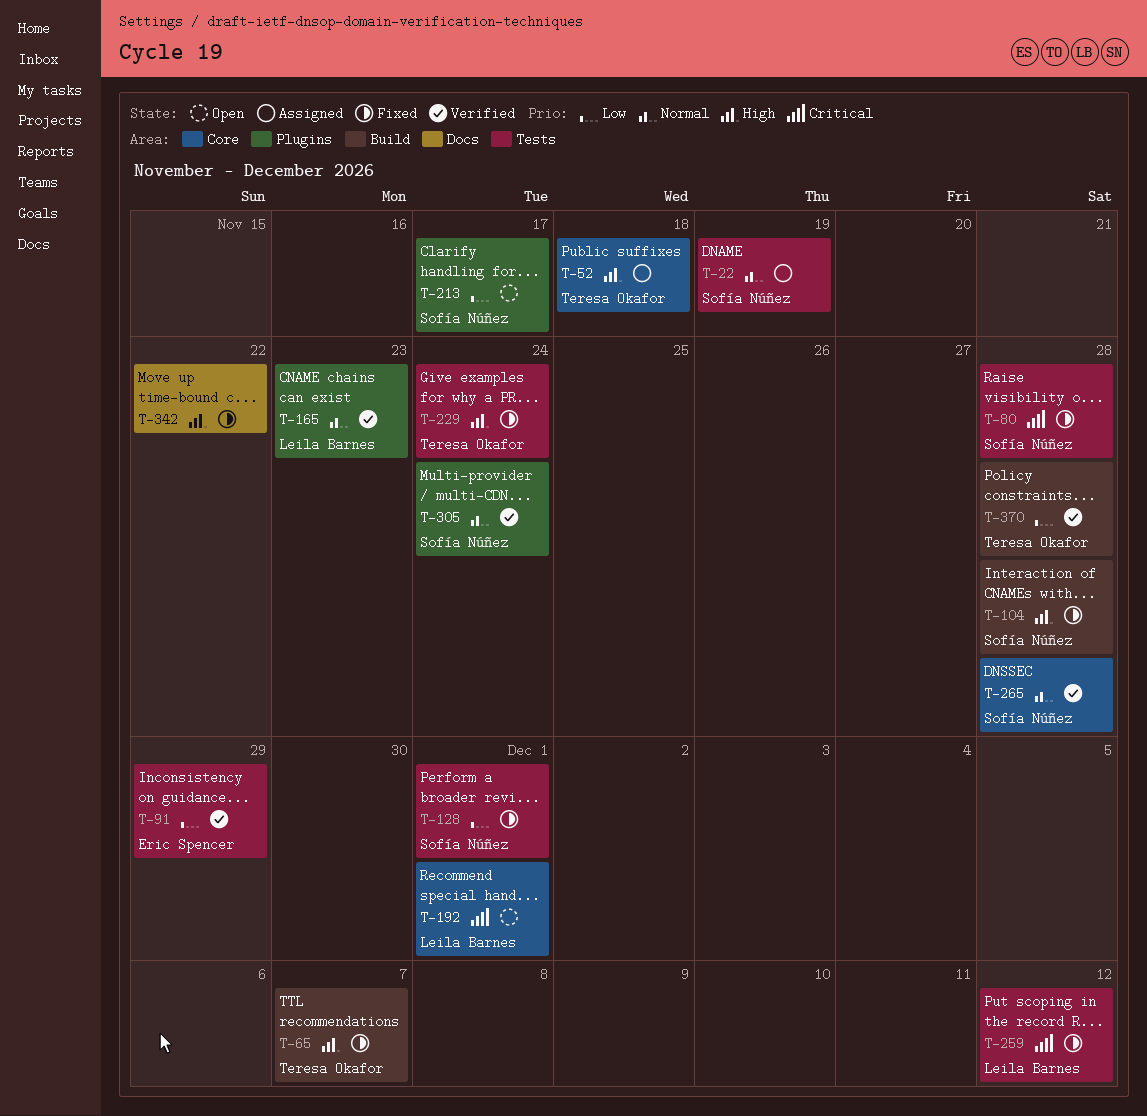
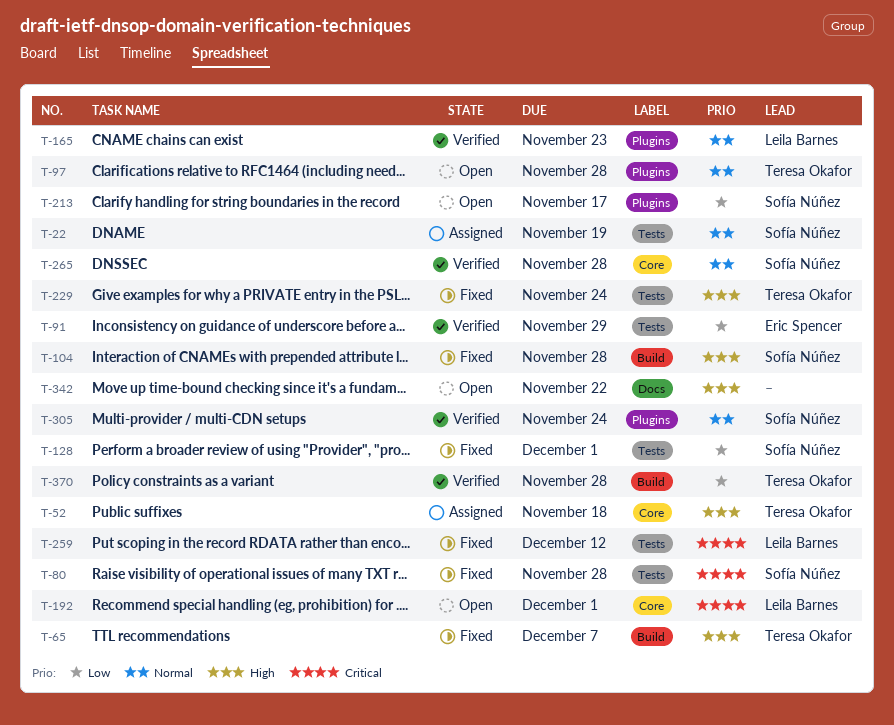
T-97: none -> present
T-342, status: Fixed -> Open

